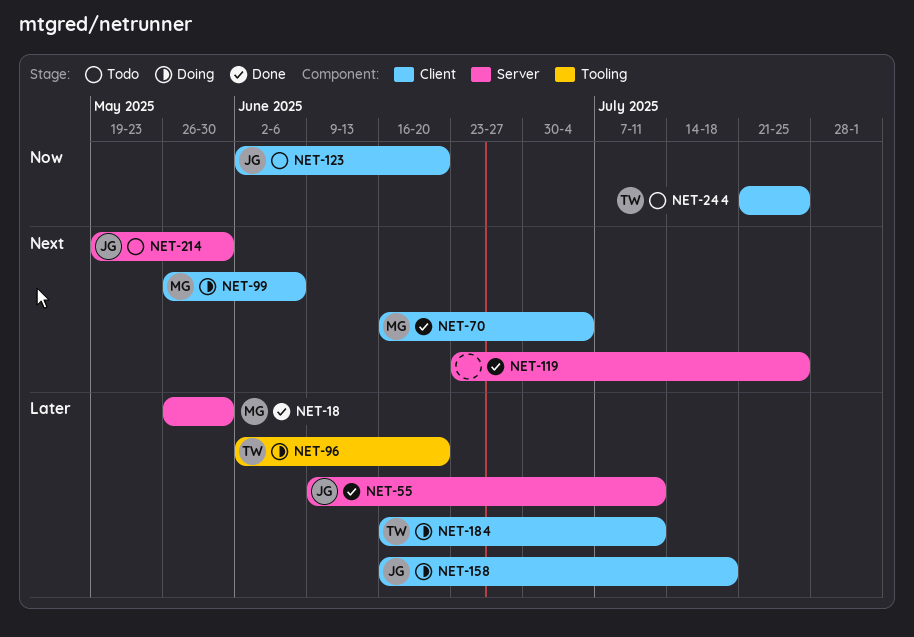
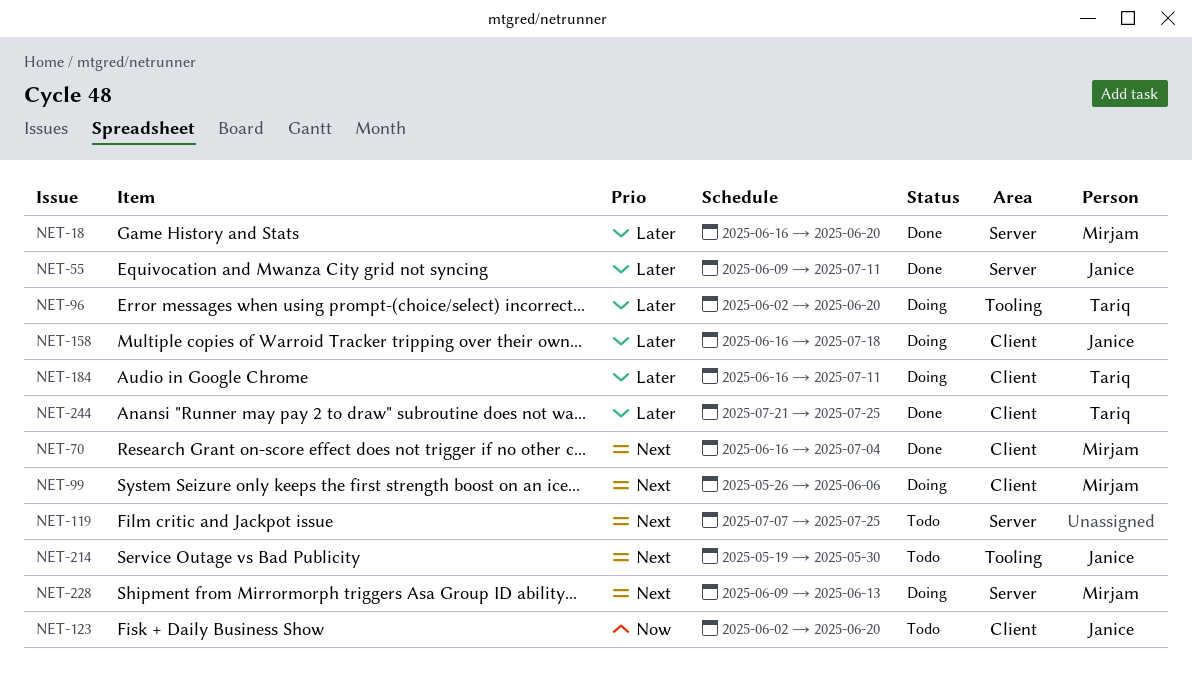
NET-18, start: May 26 -> Jun 16
NET-18, due: May 30 -> Jun 20
NET-119, status: Done -> Todo
NET-119, start: Jun 23 -> Jul 7
NET-214, label: Server -> Tooling
NET-228: none -> present
NET-244, status: Todo -> Done
NET-244, priority: Now -> Later

